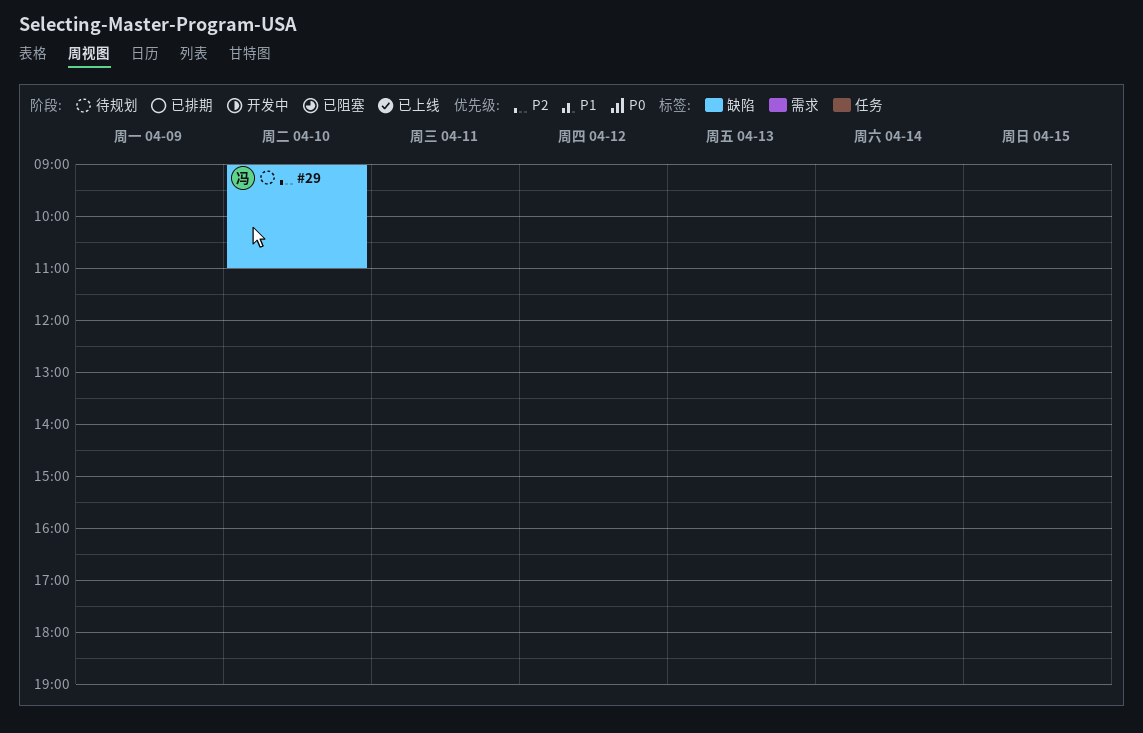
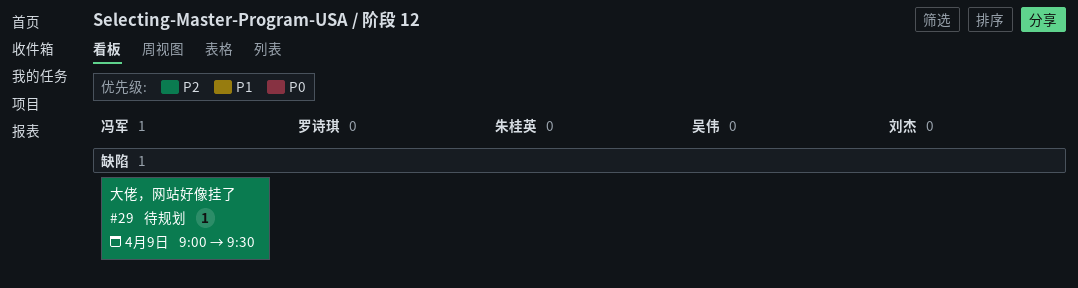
#29, day: Apr 10 -> Apr 9
#29, ends: 11:00 -> 09:30

